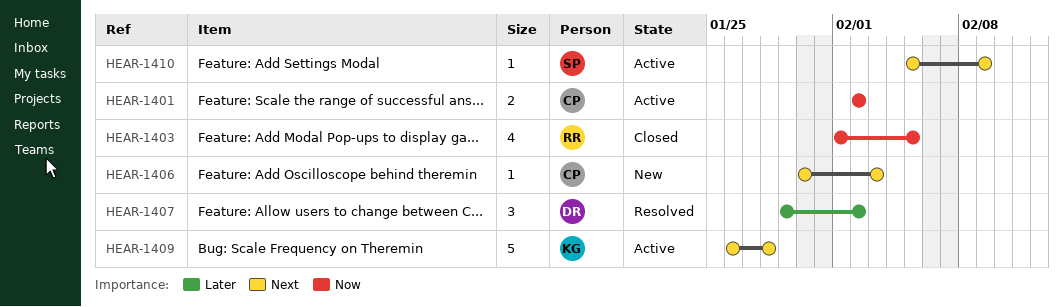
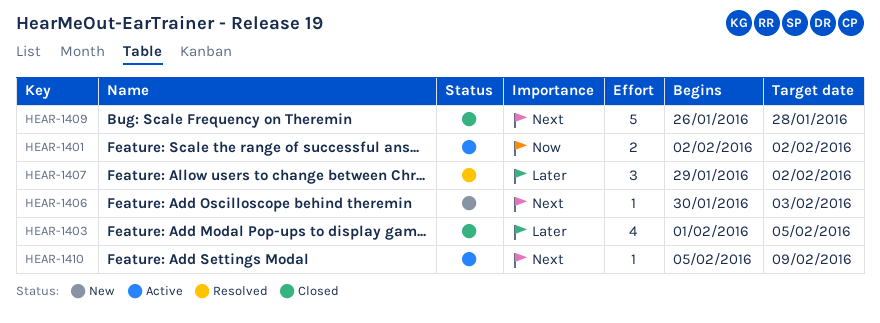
HEAR-1403, priority: Now -> Later
HEAR-1409, status: Active -> Closed

